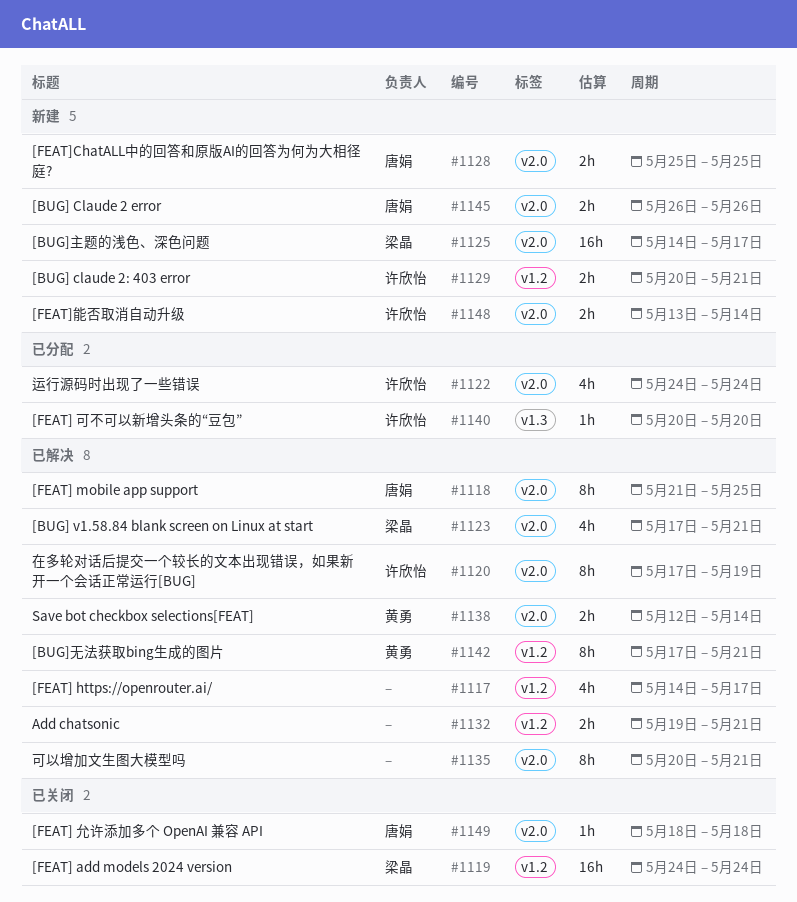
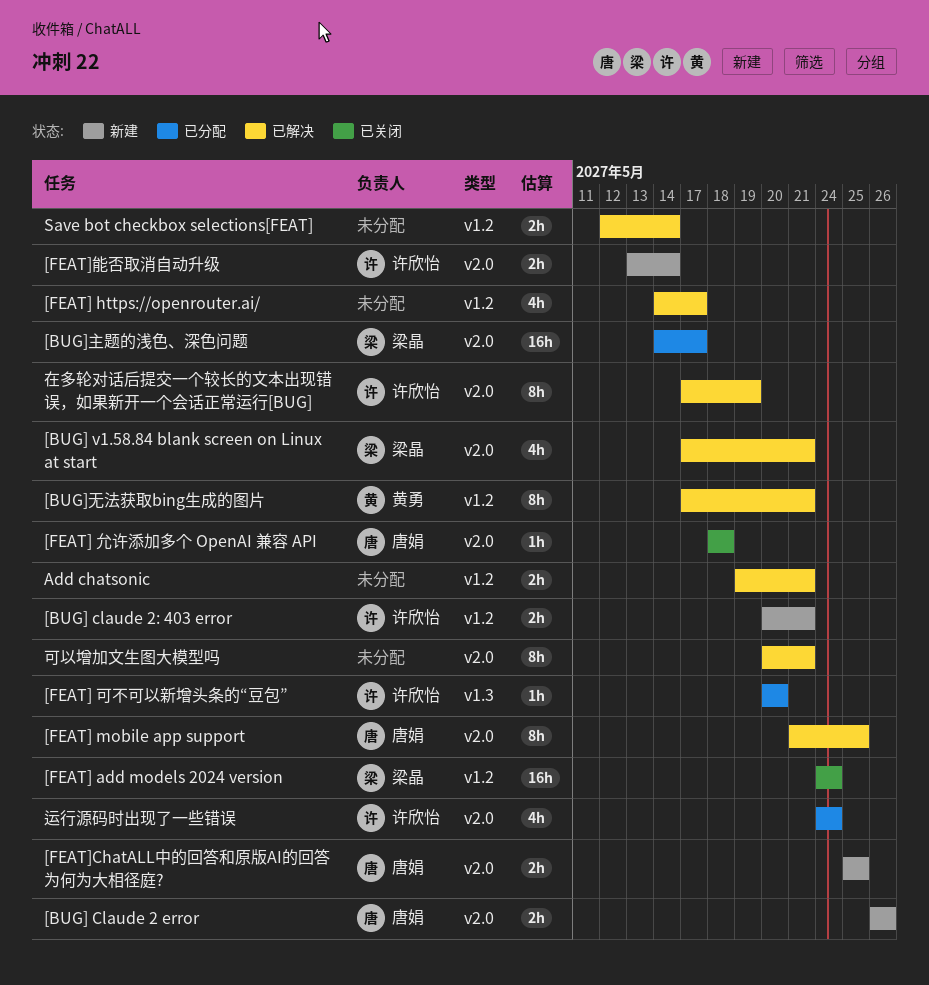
[BUG]主题的浅色、深色问题, status: 新建 -> 已分配
Save bot checkbox selections[FEAT], owner: 黄勇 -> none
Save bot checkbox selections[FEAT], label: v2.0 -> v1.2

